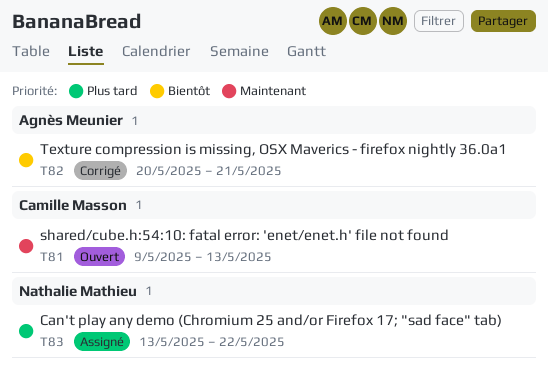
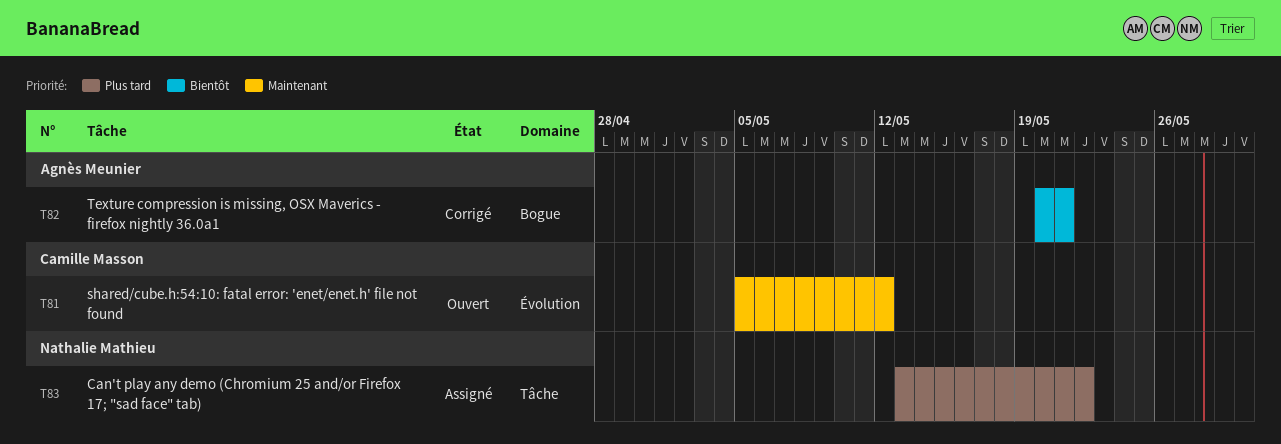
T81, start: May 9 -> May 5
T81, due: May 13 -> May 12

